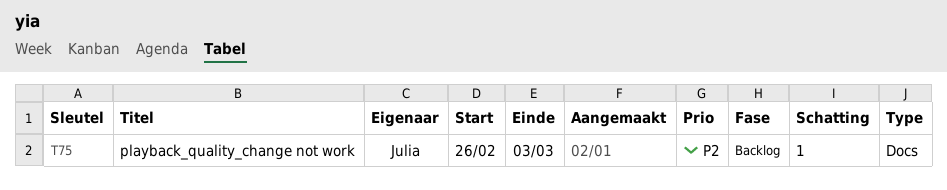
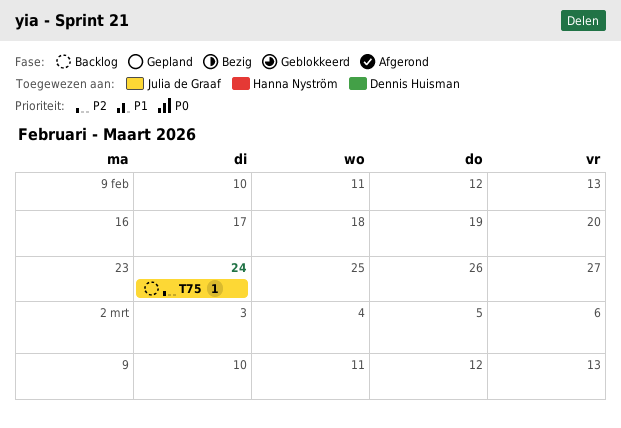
T75, start: Feb 26 -> Feb 24
T75, due: Mar 3 -> Feb 24

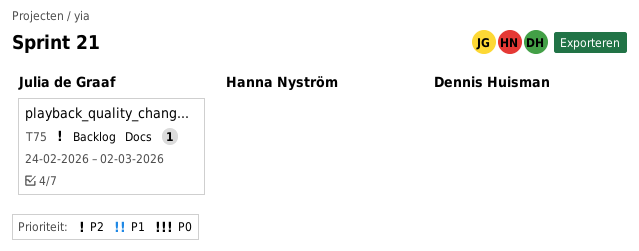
T75, due: Feb 24 -> Mar 2

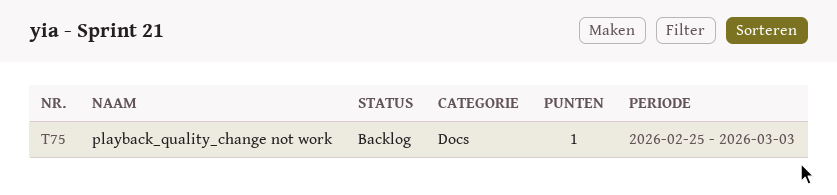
T75, start: Feb 24 -> Feb 25
T75, due: Mar 2 -> Mar 3

